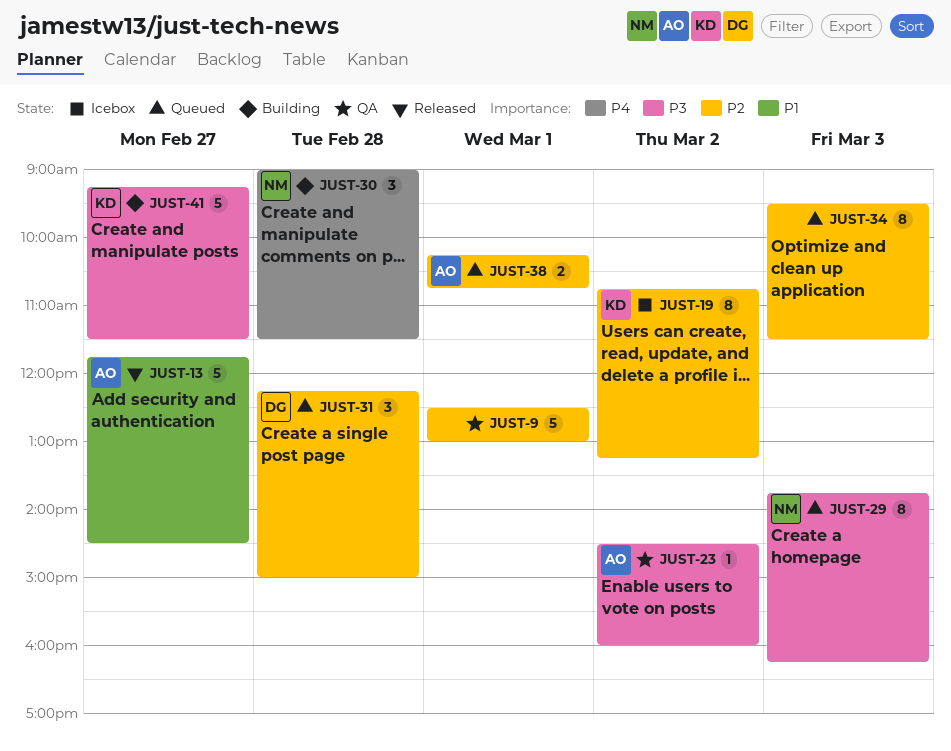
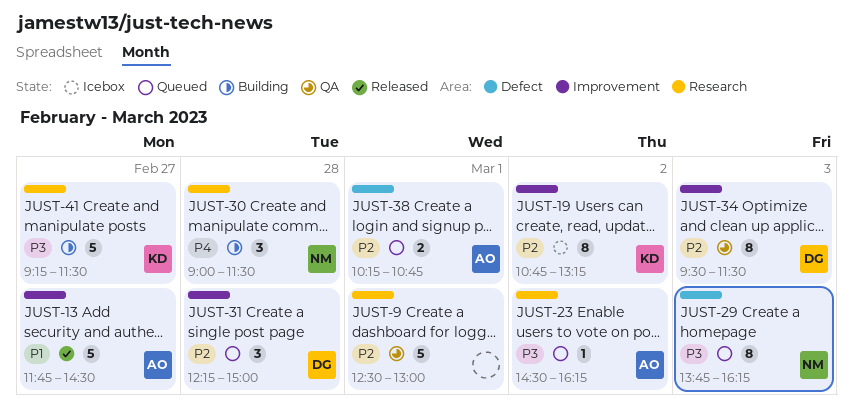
JUST-23, status: QA -> Queued
JUST-23, ends: 16:00 -> 16:15
JUST-34, status: Queued -> QA
JUST-34, owner: none -> DG

